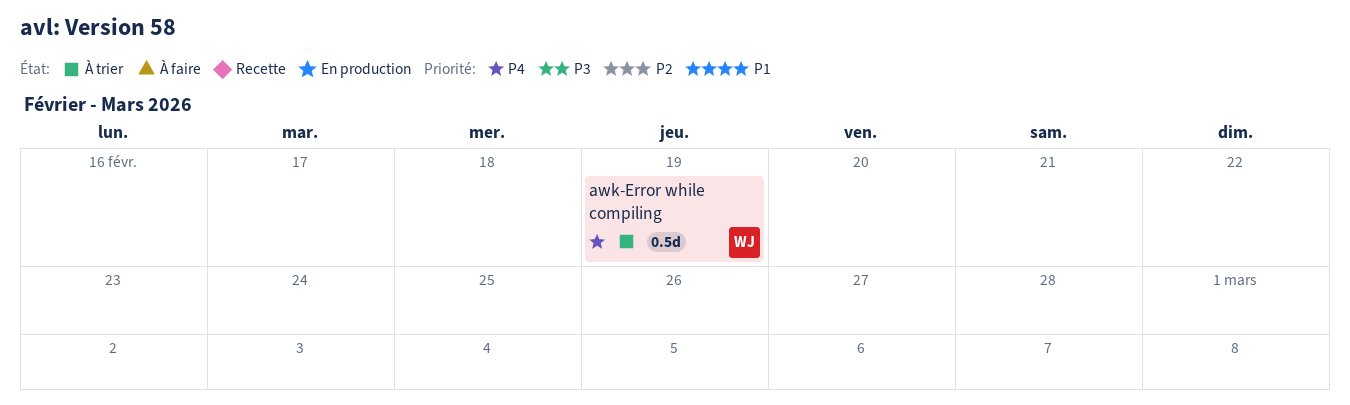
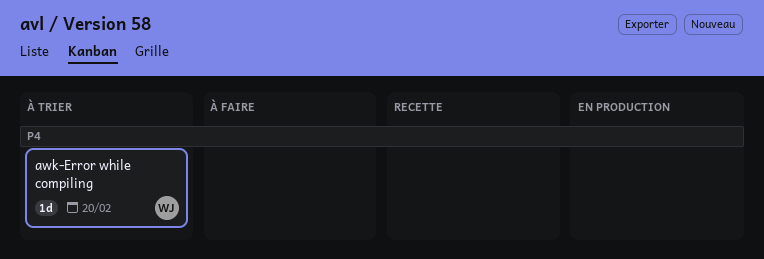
awk-Error while compiling, estimate: 0.5d -> 1d
awk-Error while compiling, due: Feb 19 -> Feb 20

